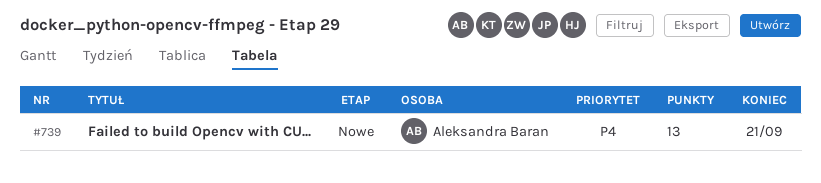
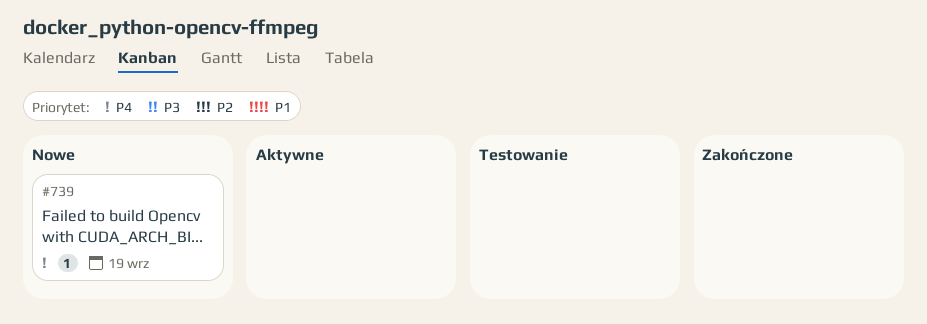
#739, estimate: 13 -> 1
#739, due: Sep 21 -> Sep 19

